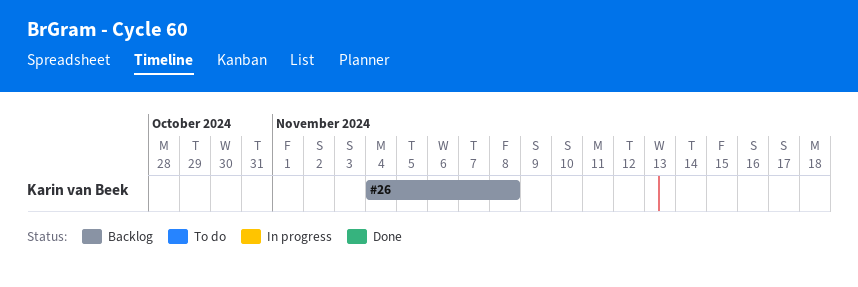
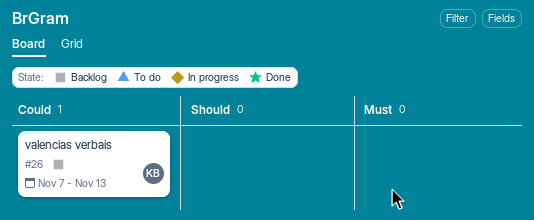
#26, start: Nov 4 -> Nov 7
#26, due: Nov 8 -> Nov 13

